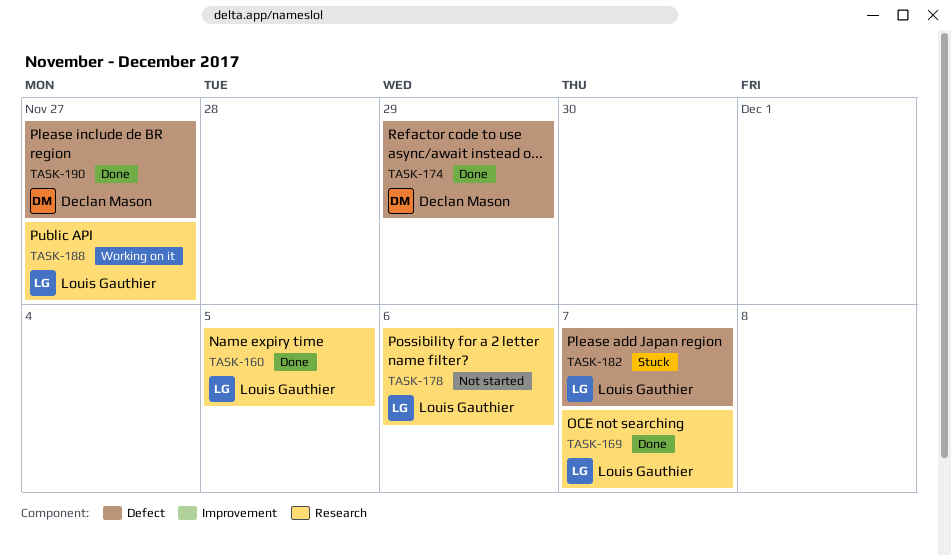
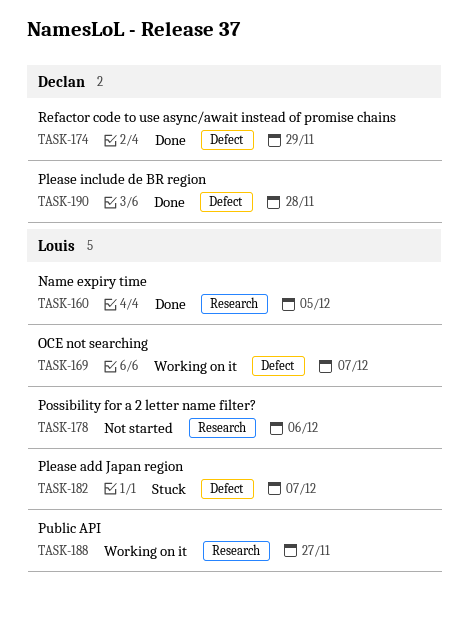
TASK-169, status: Done -> Working on it
TASK-169, label: Research -> Defect
TASK-190, due: Nov 27 -> Nov 28

